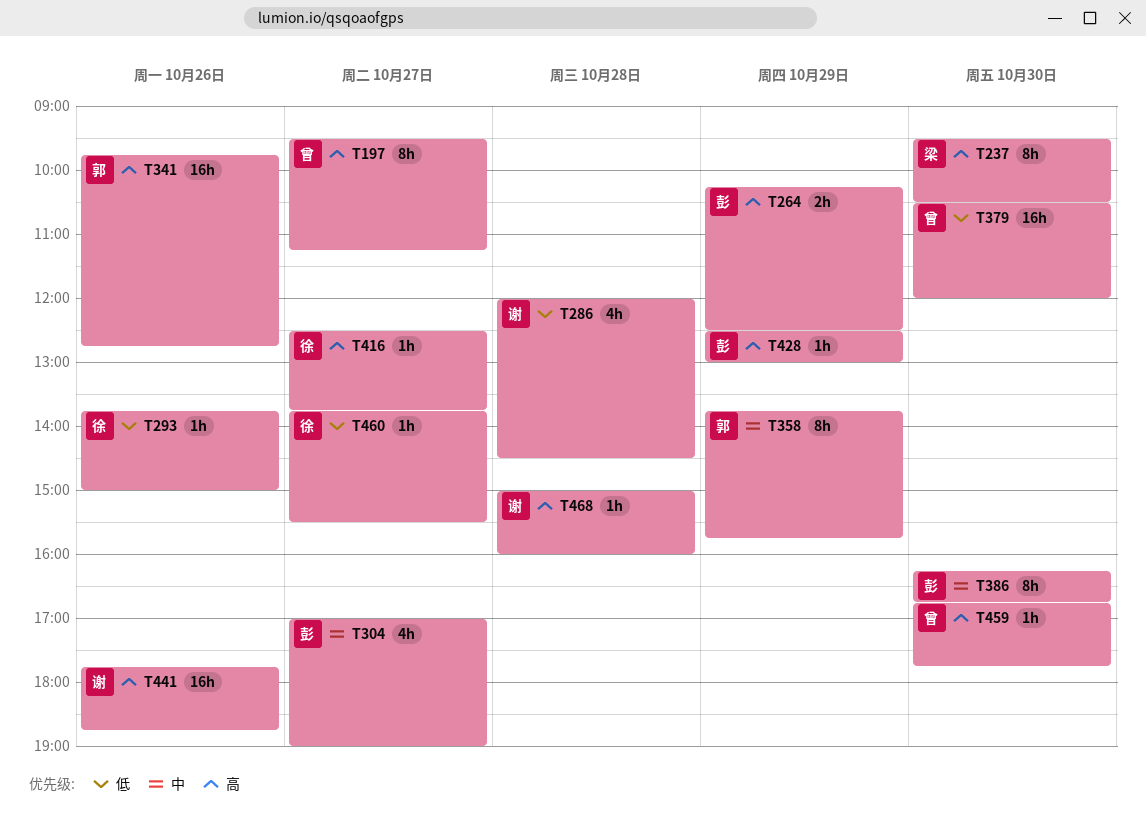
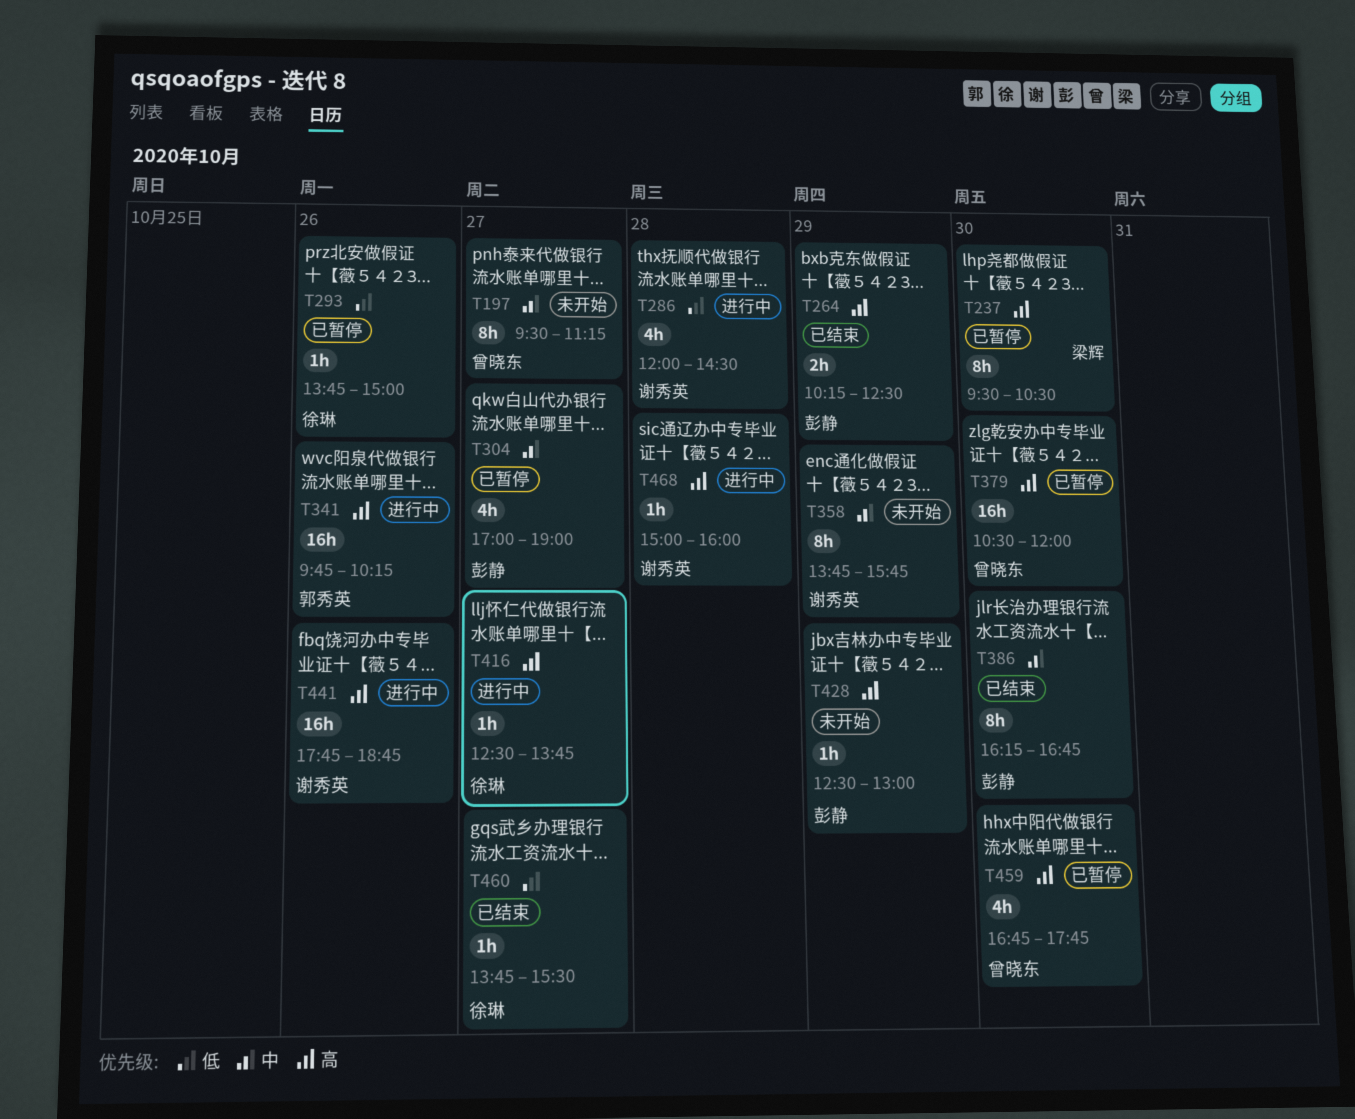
T197, priority: 高 -> 中
T341, ends: 12:45 -> 10:15
T358, owner: 郭秀英 -> 谢秀英
T379, priority: 低 -> 高
T459, estimate: 1h -> 4h

